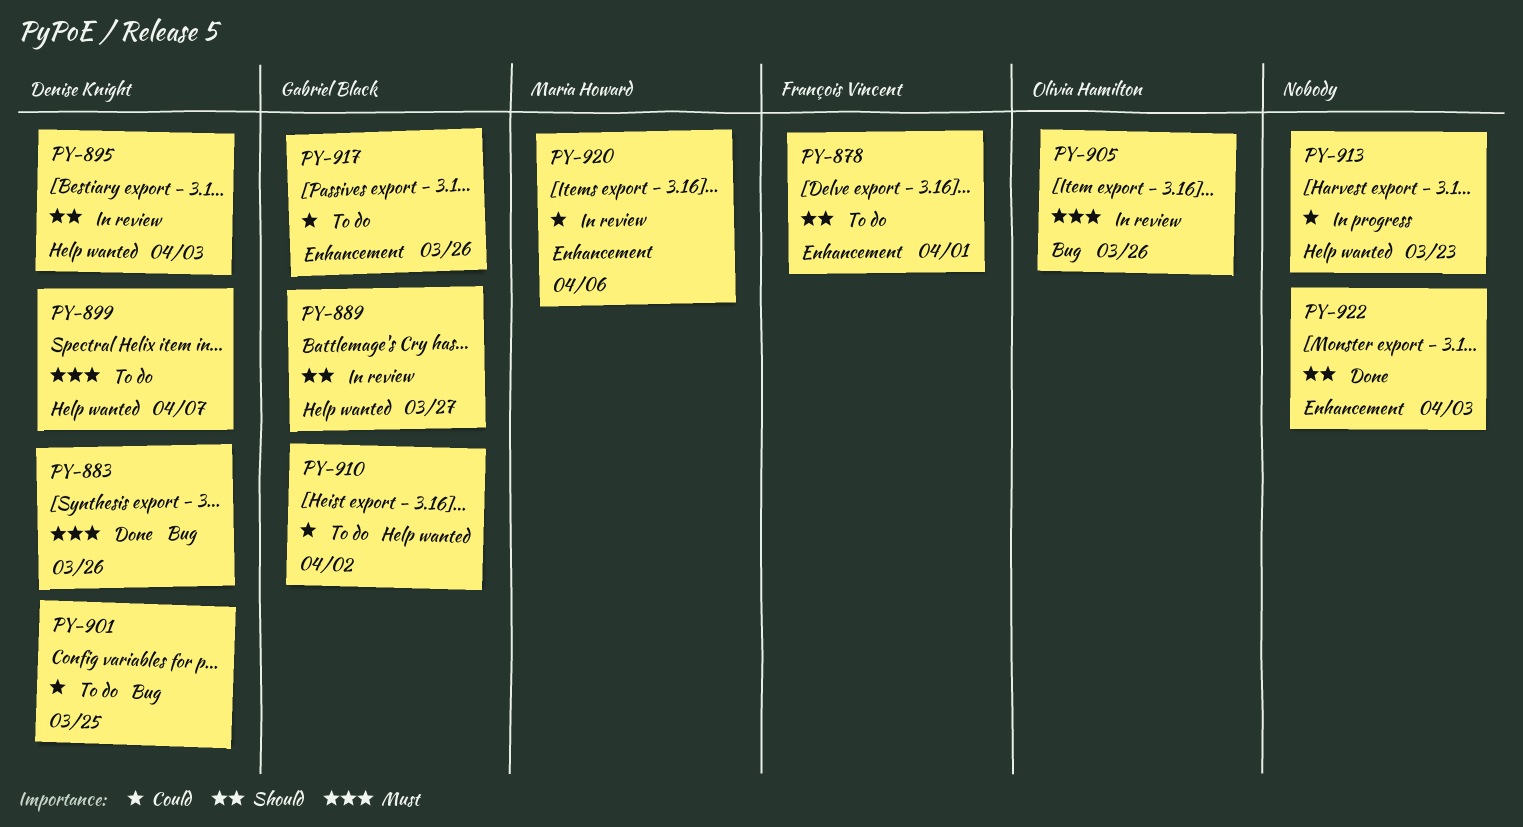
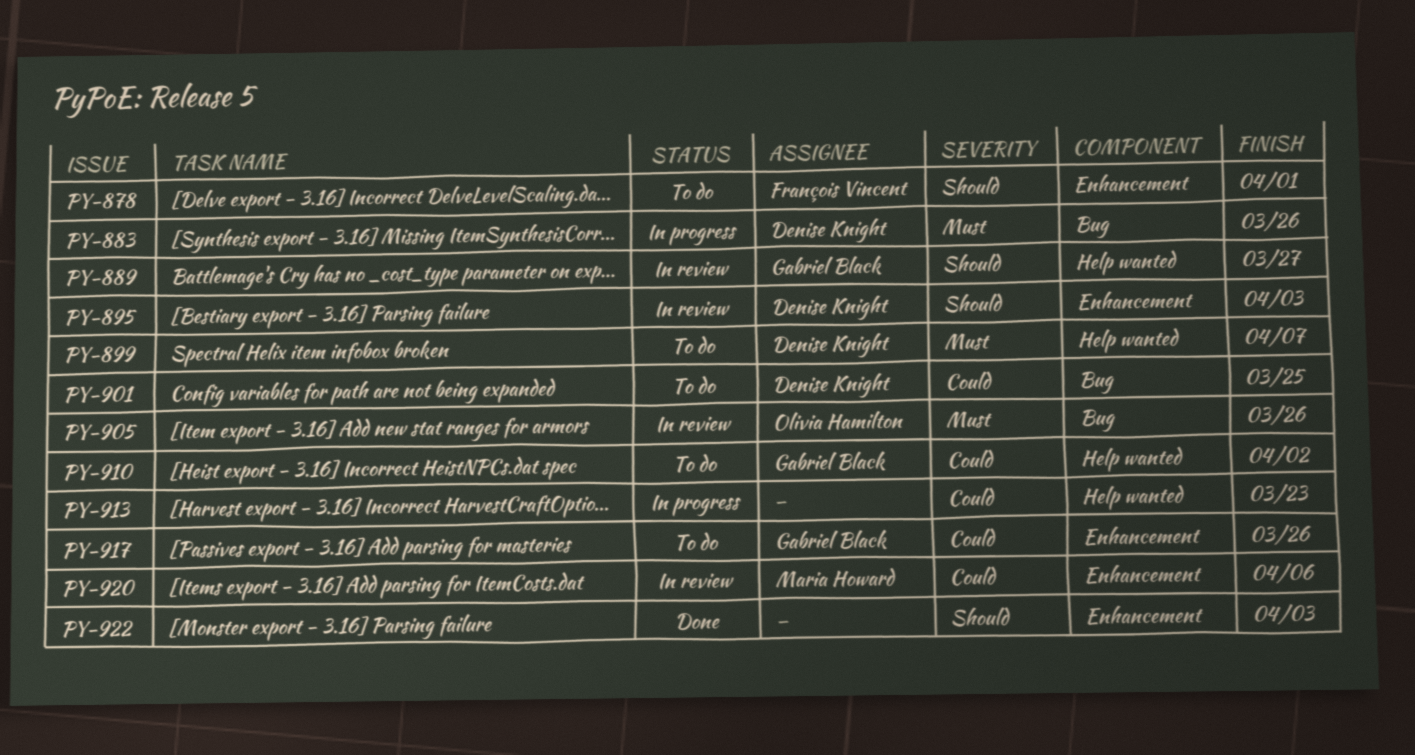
PY-883, status: Done -> In progress
PY-895, label: Help wanted -> Enhancement

